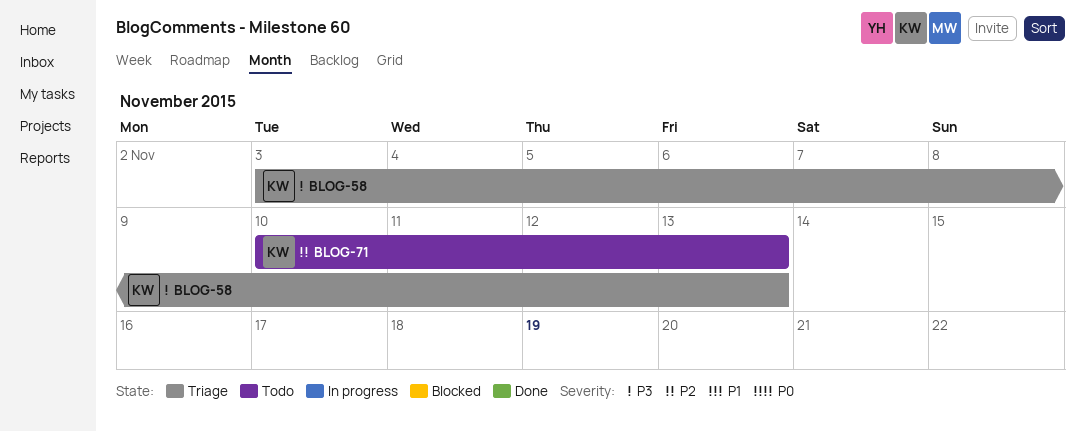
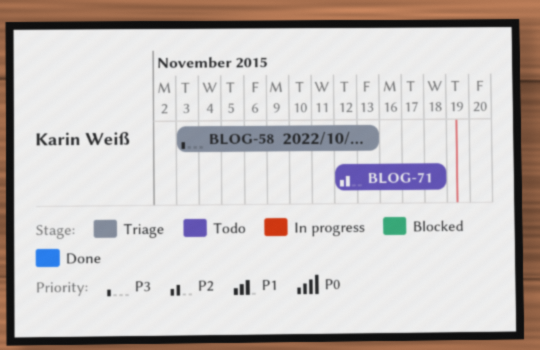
BLOG-71, start: Nov 10 -> Nov 12
BLOG-71, due: Nov 13 -> Nov 18

